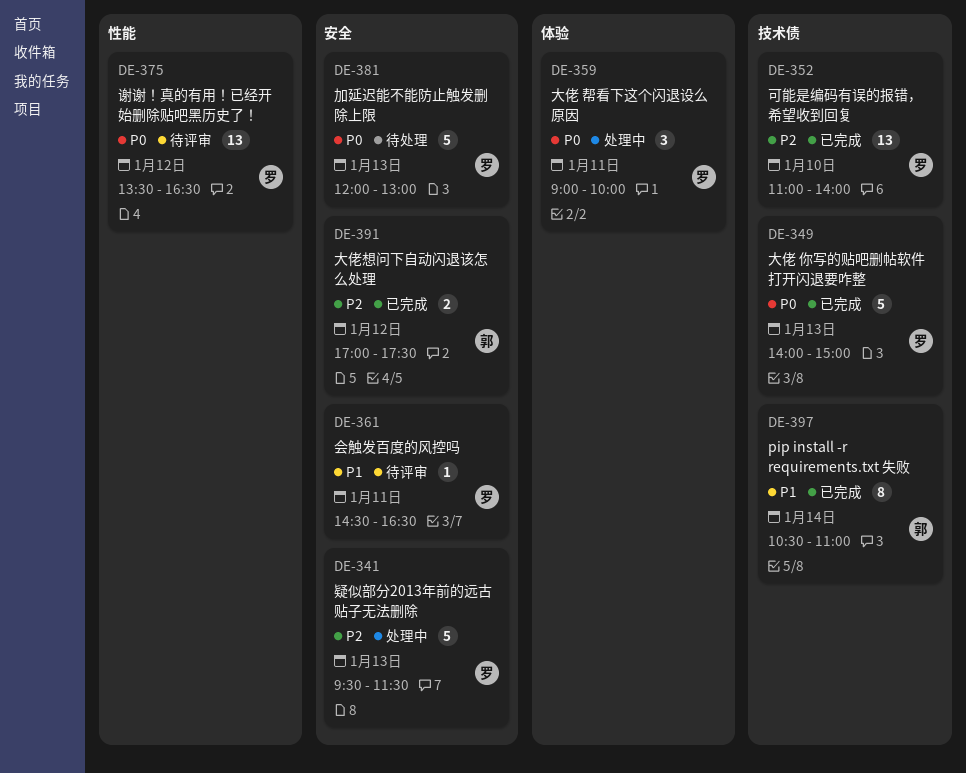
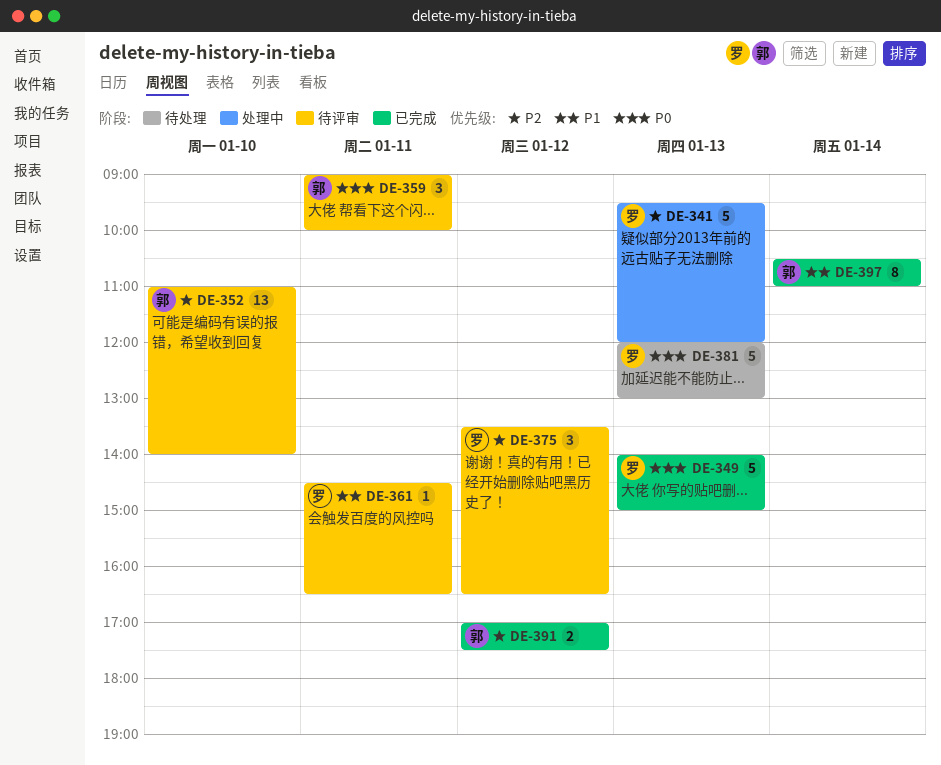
DE-341, ends: 11:30 -> 12:00
DE-352, status: 已完成 -> 待评审
DE-352, owner: 罗 -> 郭
DE-359, status: 处理中 -> 待评审
DE-359, owner: 罗 -> 郭
DE-375, priority: P0 -> P2
DE-375, estimate: 13 -> 3

